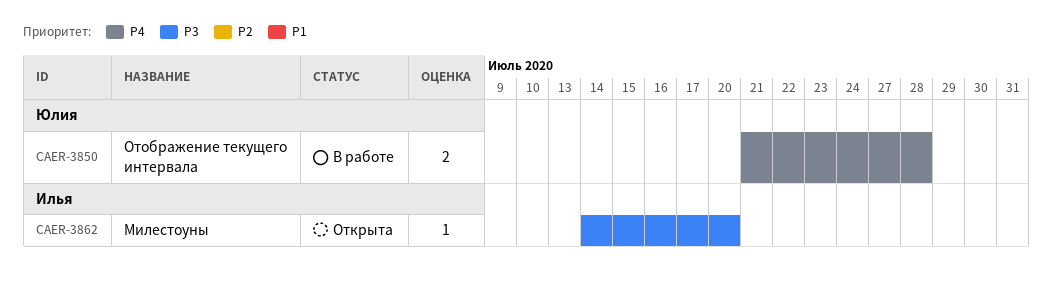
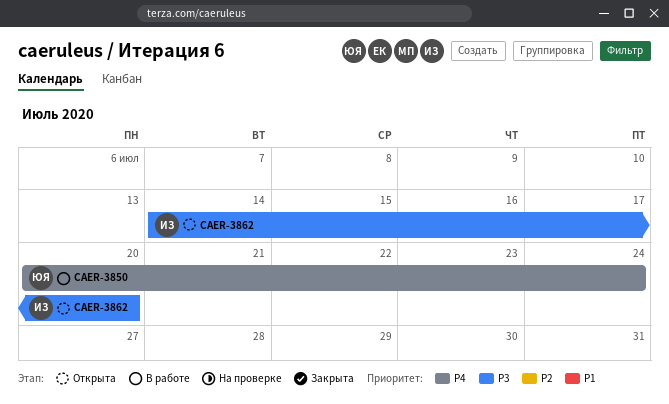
CAER-3850, start: Jul 21 -> Jul 20
CAER-3850, due: Jul 28 -> Jul 24

